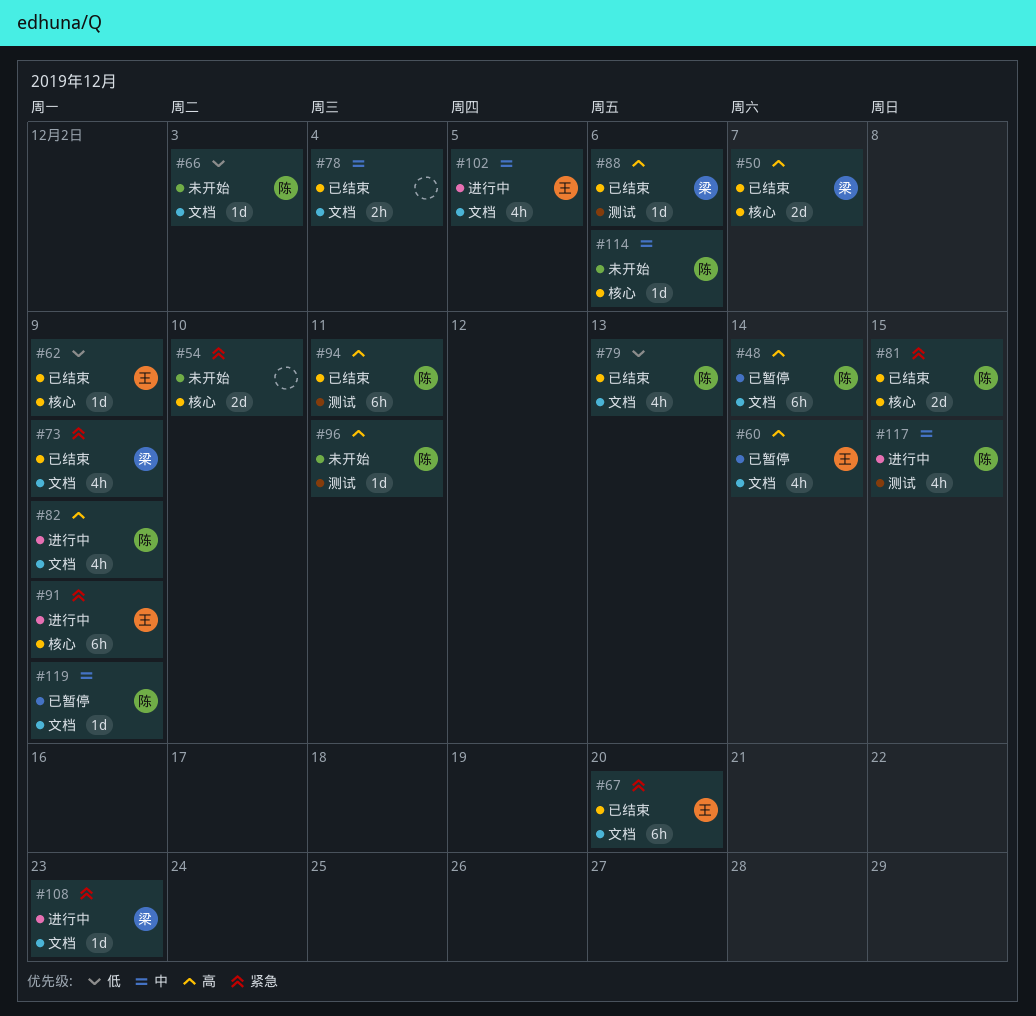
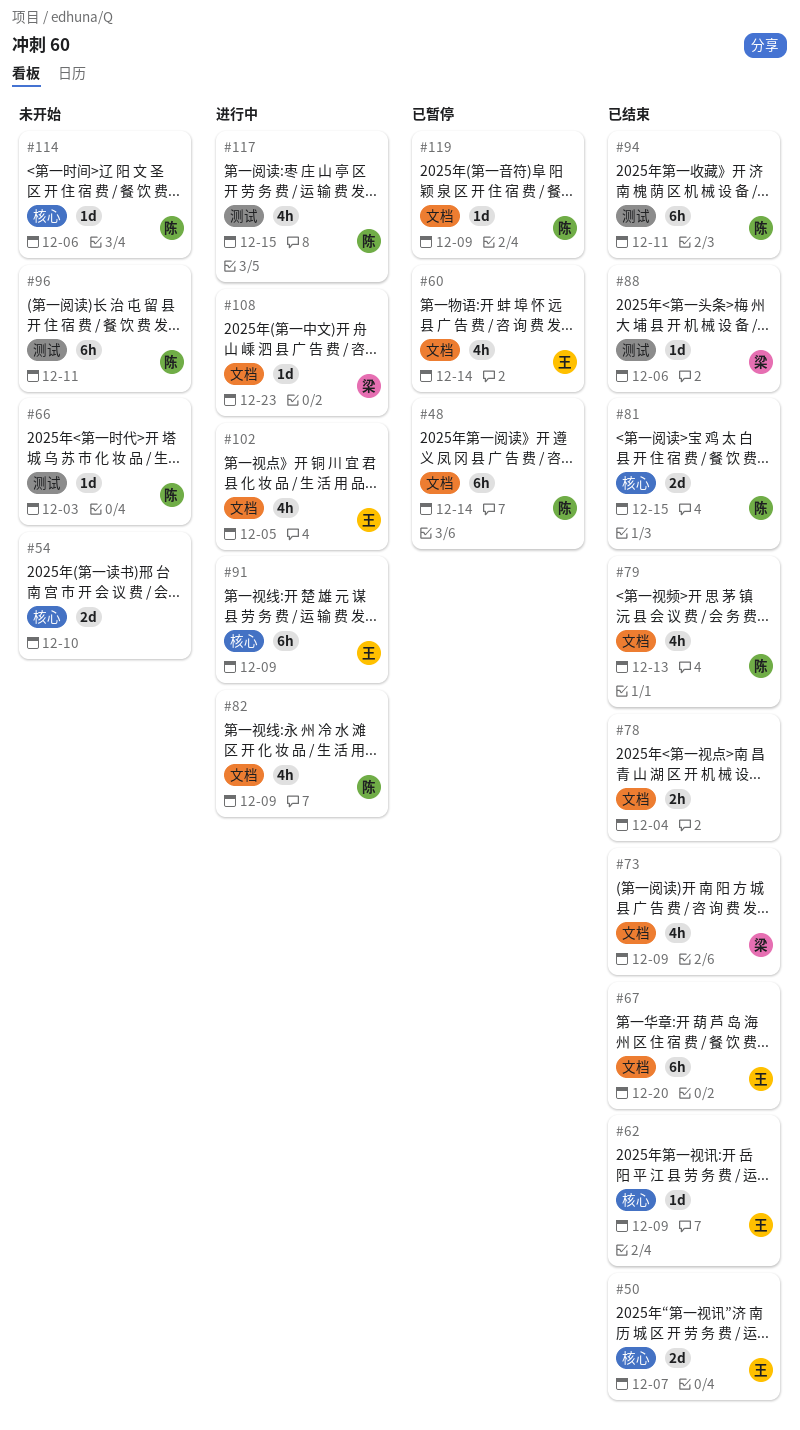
#50, owner: 梁 -> 王
#66, label: 文档 -> 测试
#96, estimate: 1d -> 6h

